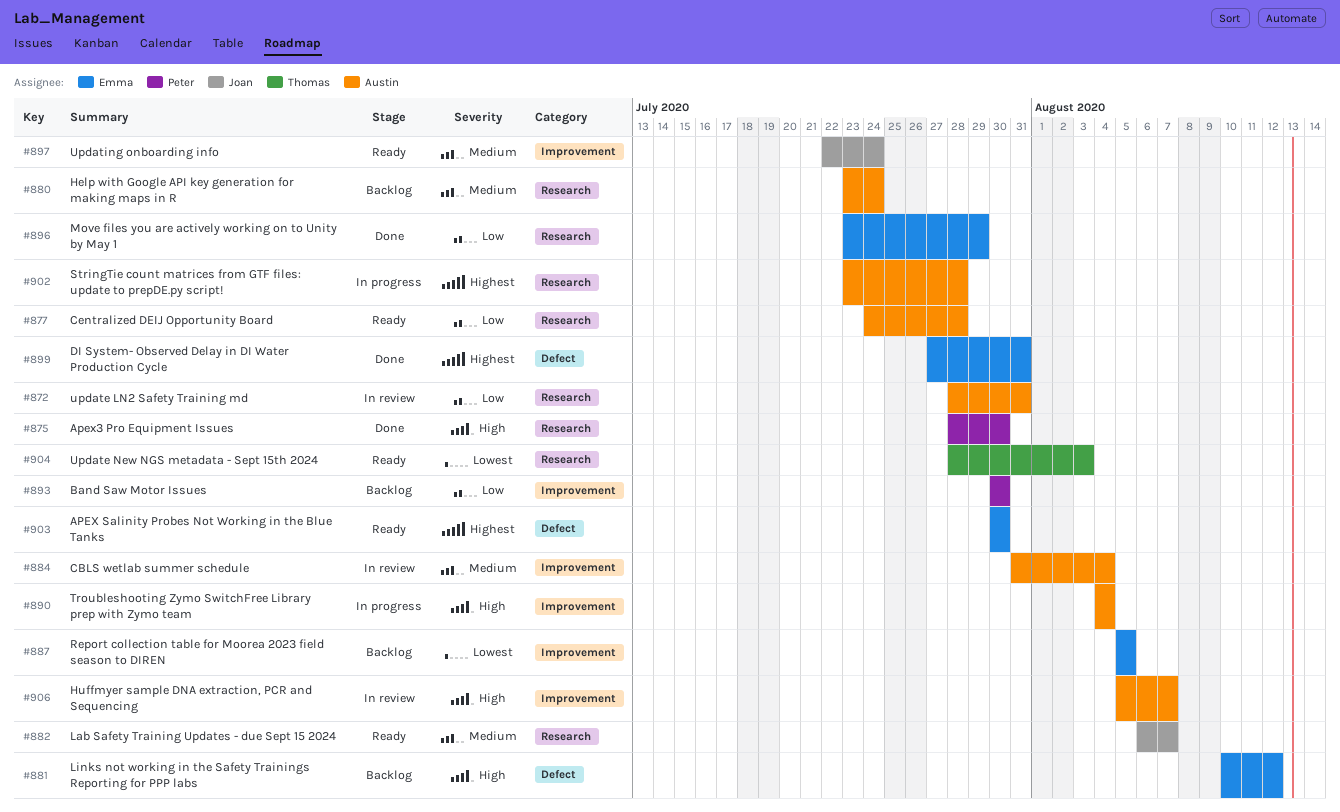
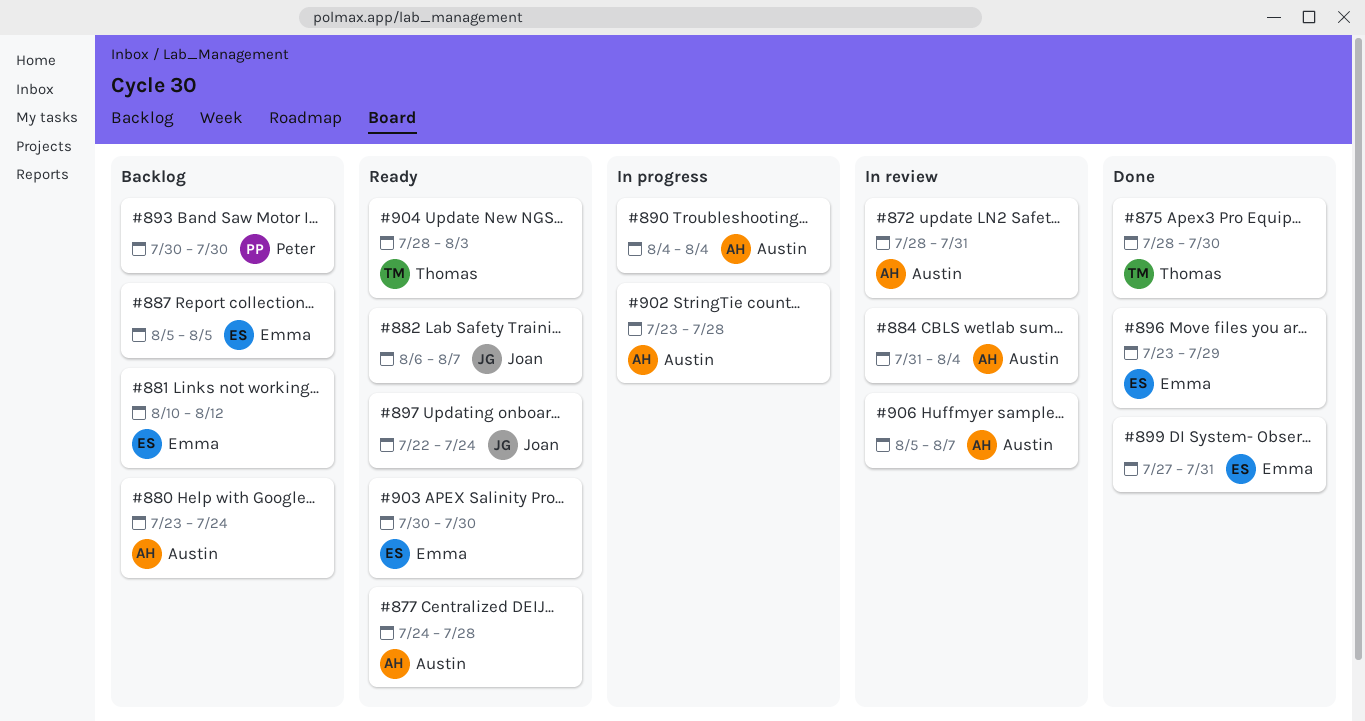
#875, owner: Peter -> Thomas

